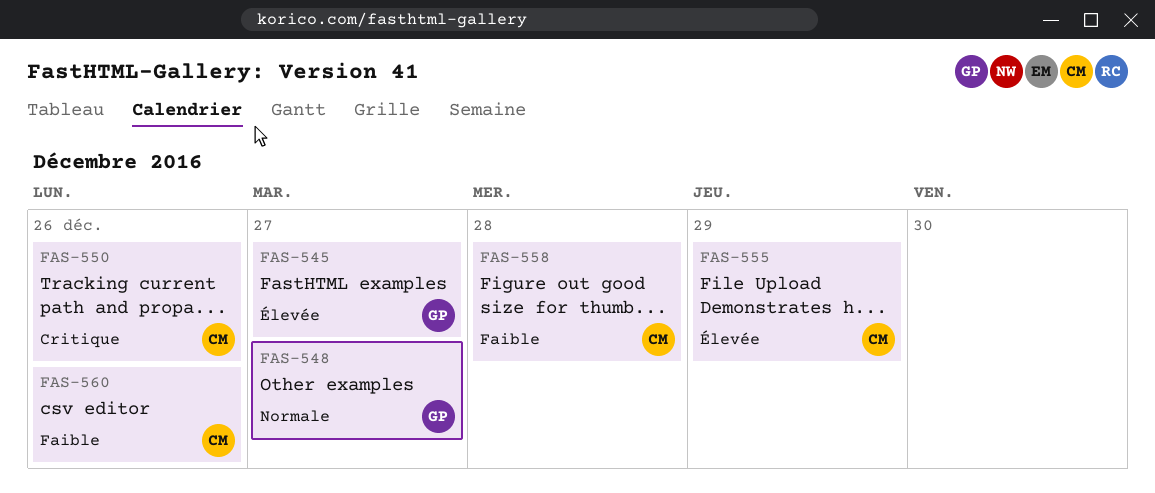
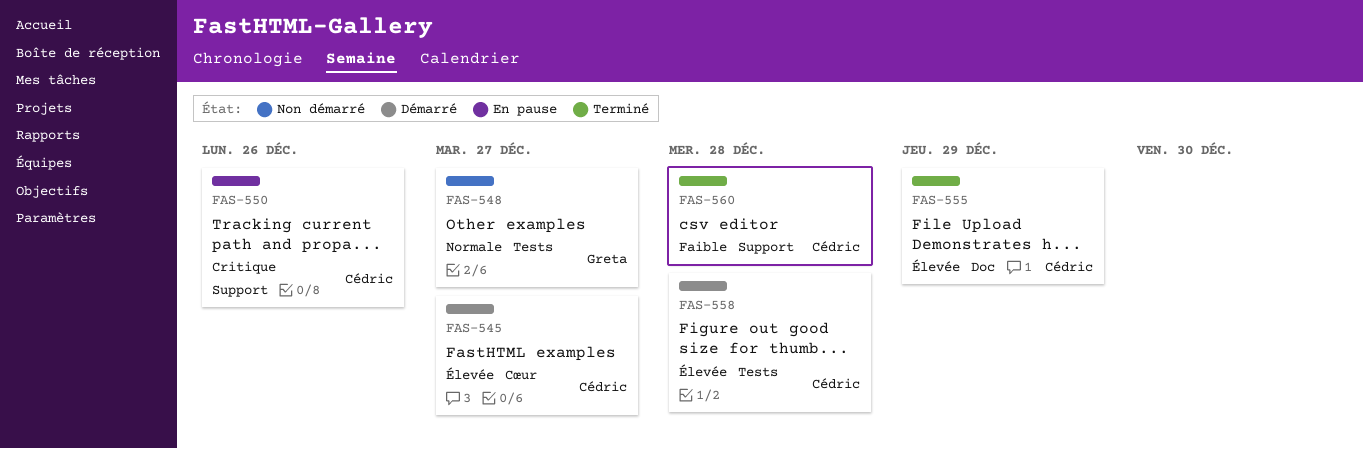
FAS-545, owner: Greta -> Cédric
FAS-558, priority: Faible -> Élevée
FAS-560, due: Dec 26 -> Dec 28

